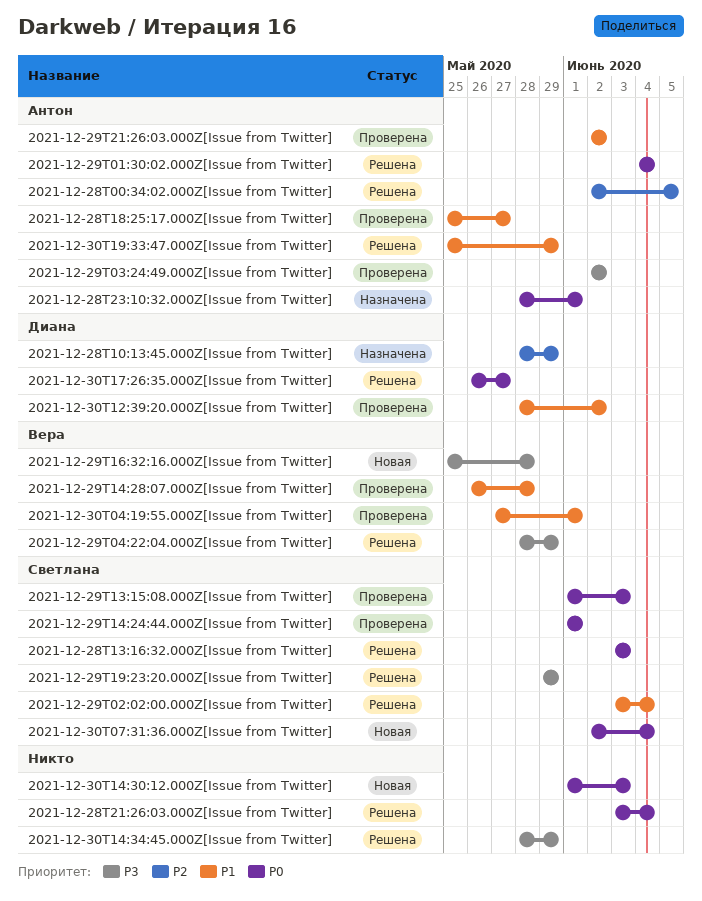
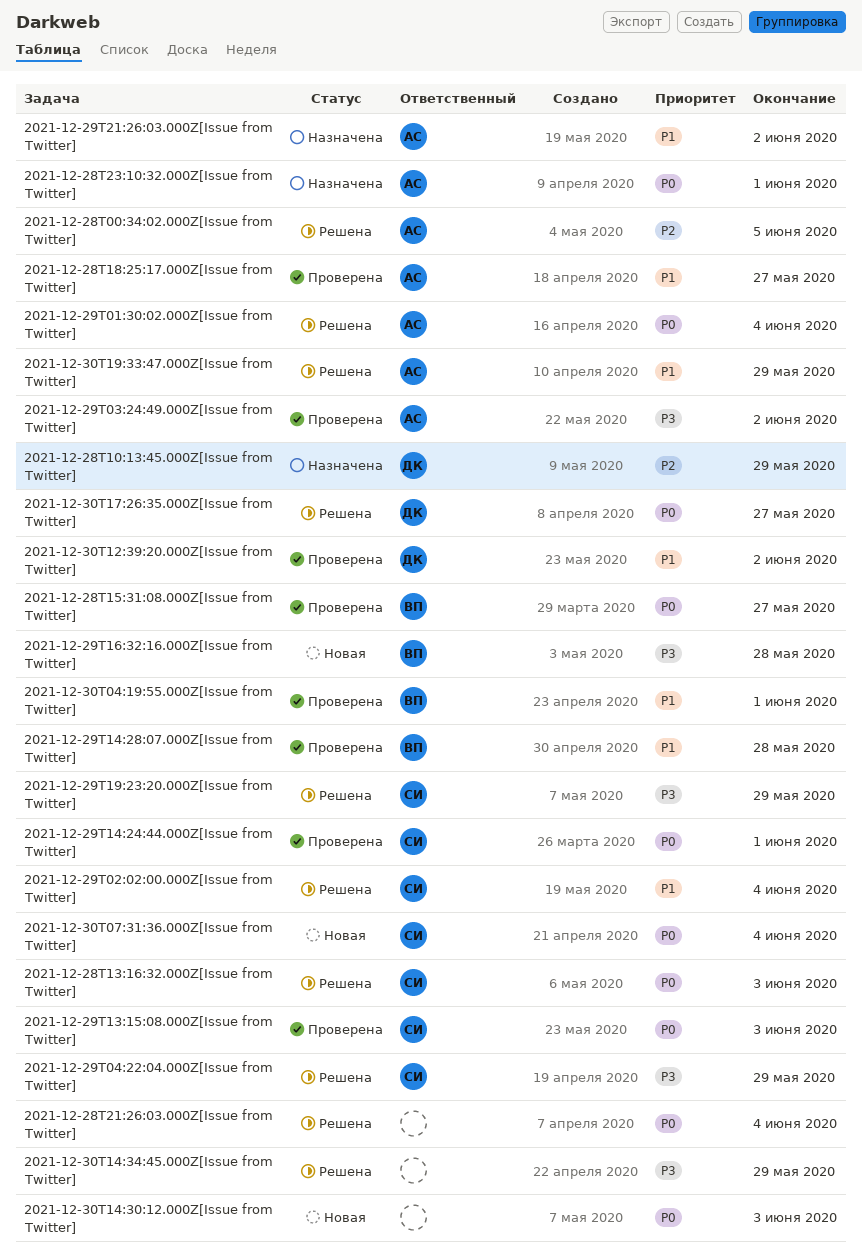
2021-12-28T15:31:08.000Z[Issue from Twitter]: none -> present
2021-12-29T04:22:04.000Z[Issue from Twitter], owner: Вера -> Светлана
2021-12-29T21:26:03.000Z[Issue from Twitter], status: Проверена -> Назначена

